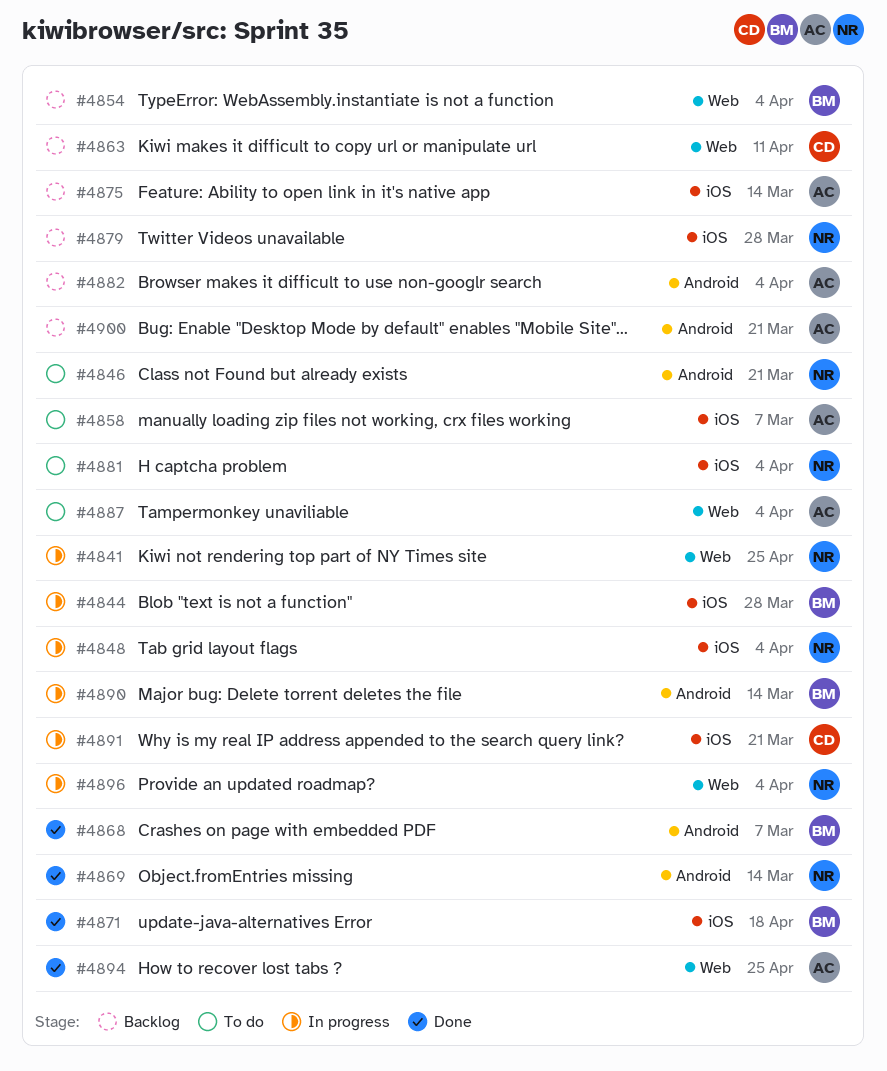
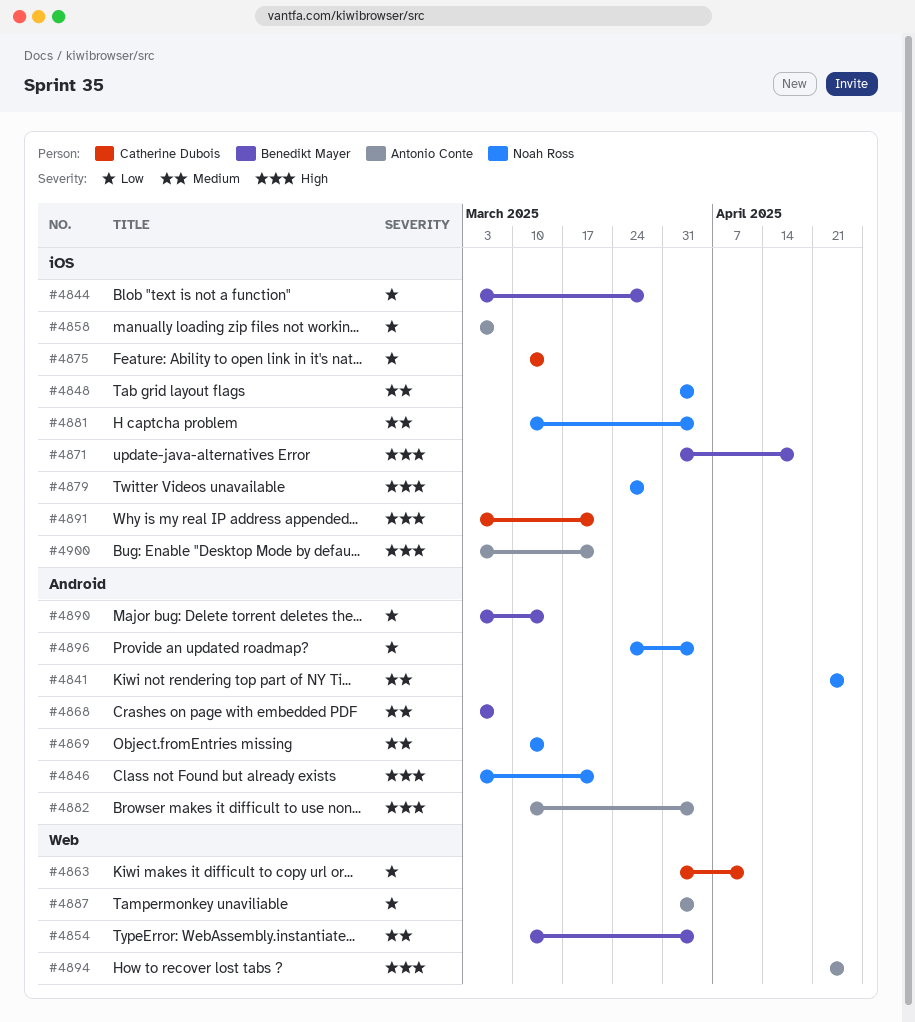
#4841, label: Web -> Android
#4875, owner: Antonio Conte -> Catherine Dubois
#4896, label: Web -> Android
#4900, label: Android -> iOS

